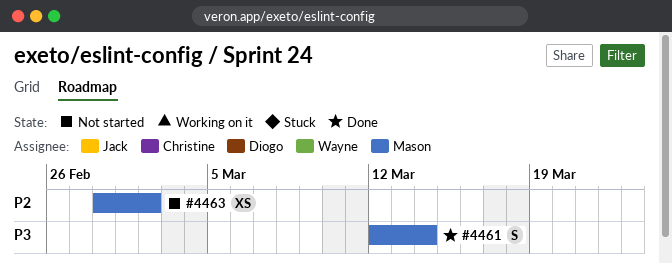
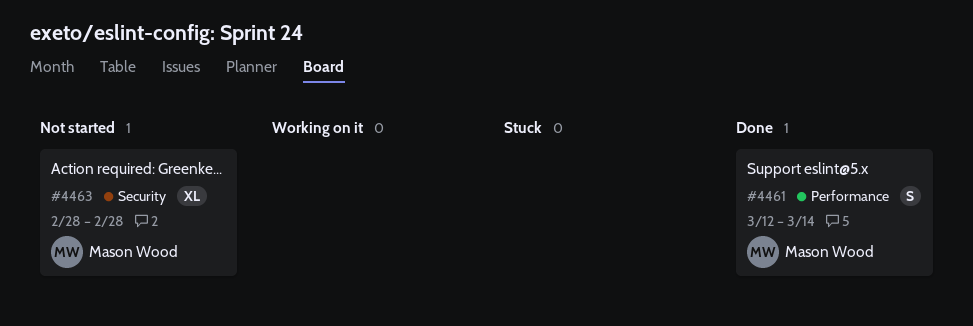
#4463, estimate: XS -> XL
#4463, due: Mar 2 -> Feb 28

